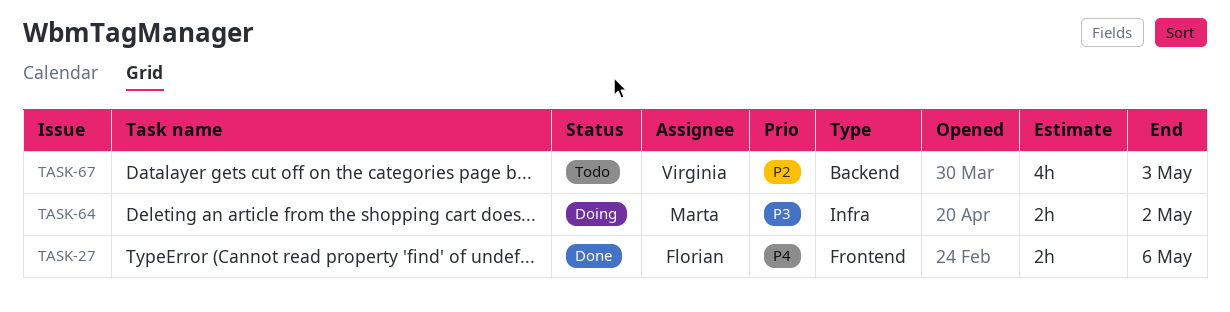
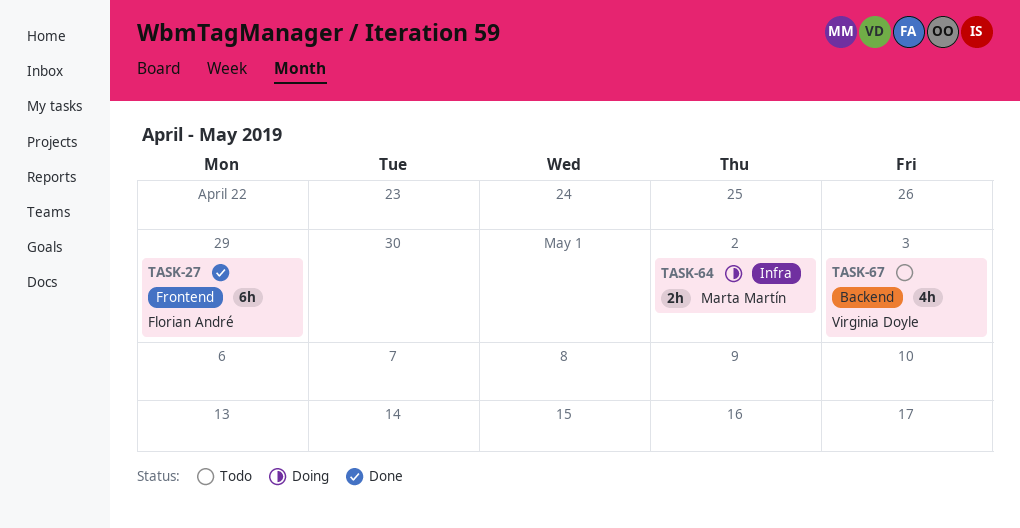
TASK-27, estimate: 2h -> 6h
TASK-27, due: May 6 -> Apr 29

